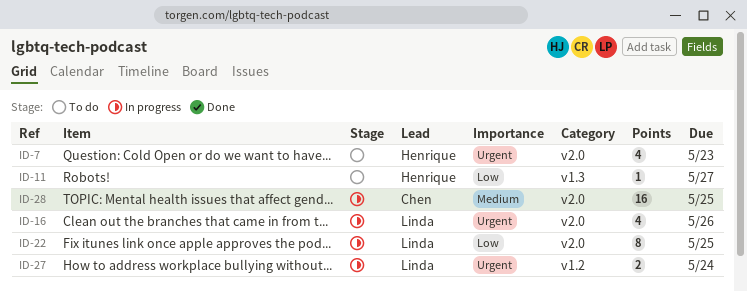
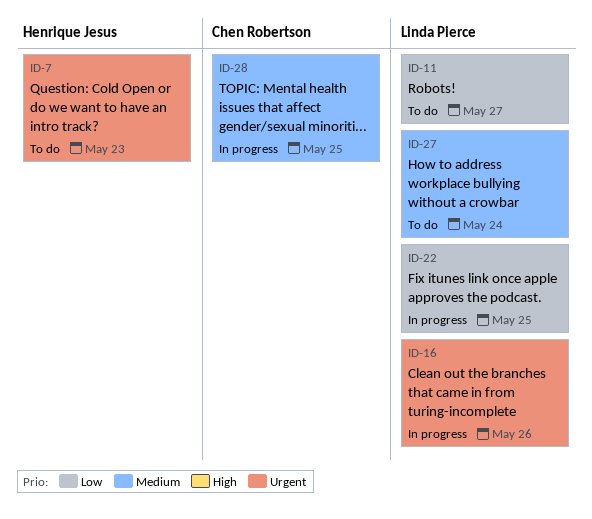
ID-11, owner: Henrique Jesus -> Linda Pierce
ID-27, status: In progress -> To do
ID-27, priority: Urgent -> Medium

